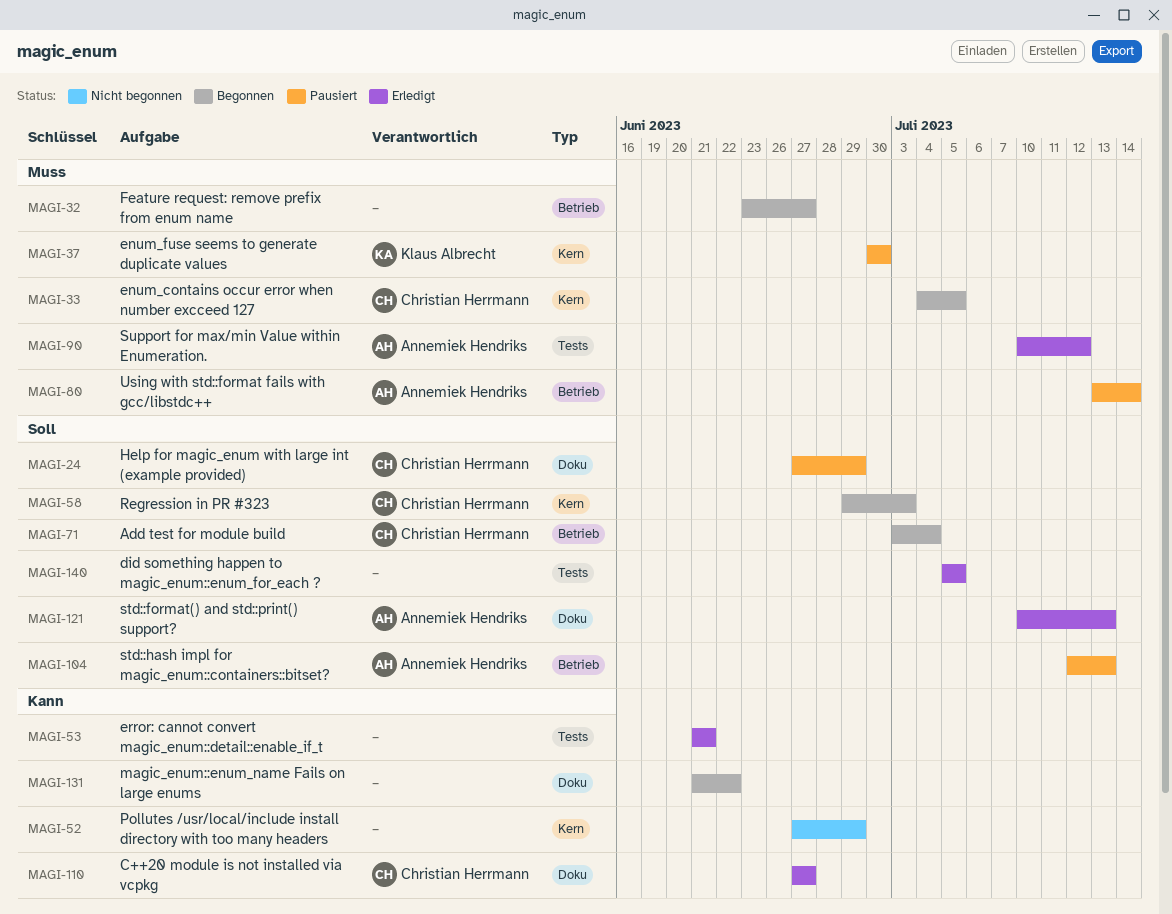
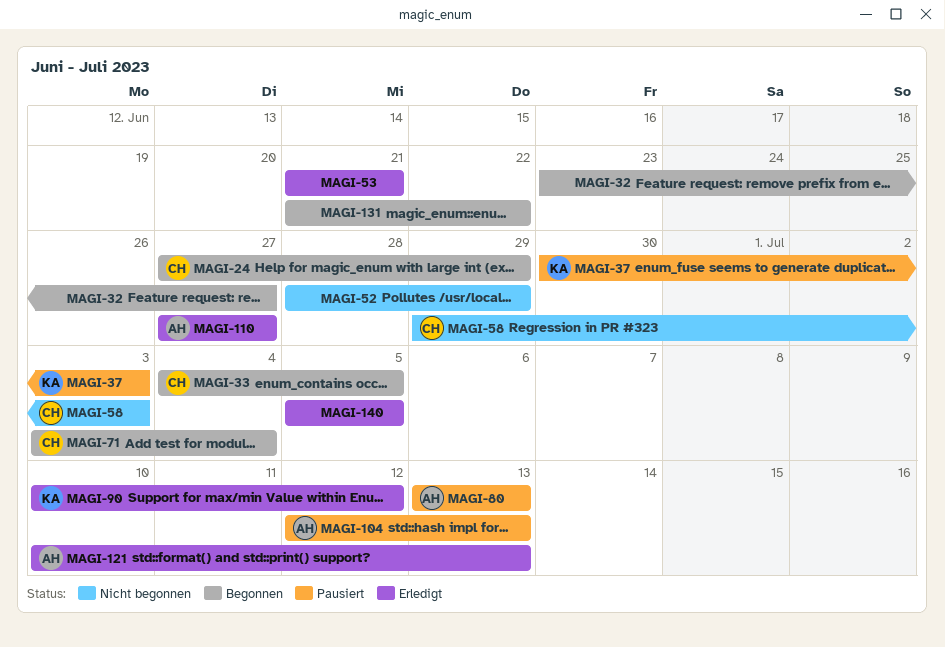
MAGI-24, status: Pausiert -> Begonnen
MAGI-37, due: Jun 30 -> Jul 3
MAGI-52, start: Jun 27 -> Jun 28
MAGI-58, status: Begonnen -> Nicht begonnen
MAGI-80, due: Jul 14 -> Jul 13
MAGI-90, owner: Annemiek Hendriks -> Klaus Albrecht
MAGI-110, owner: Christian Herrmann -> Annemiek Hendriks

